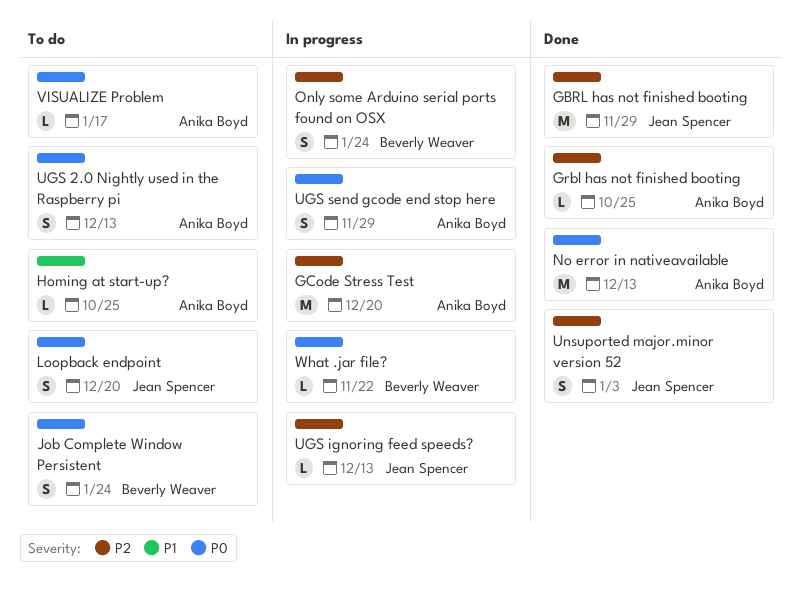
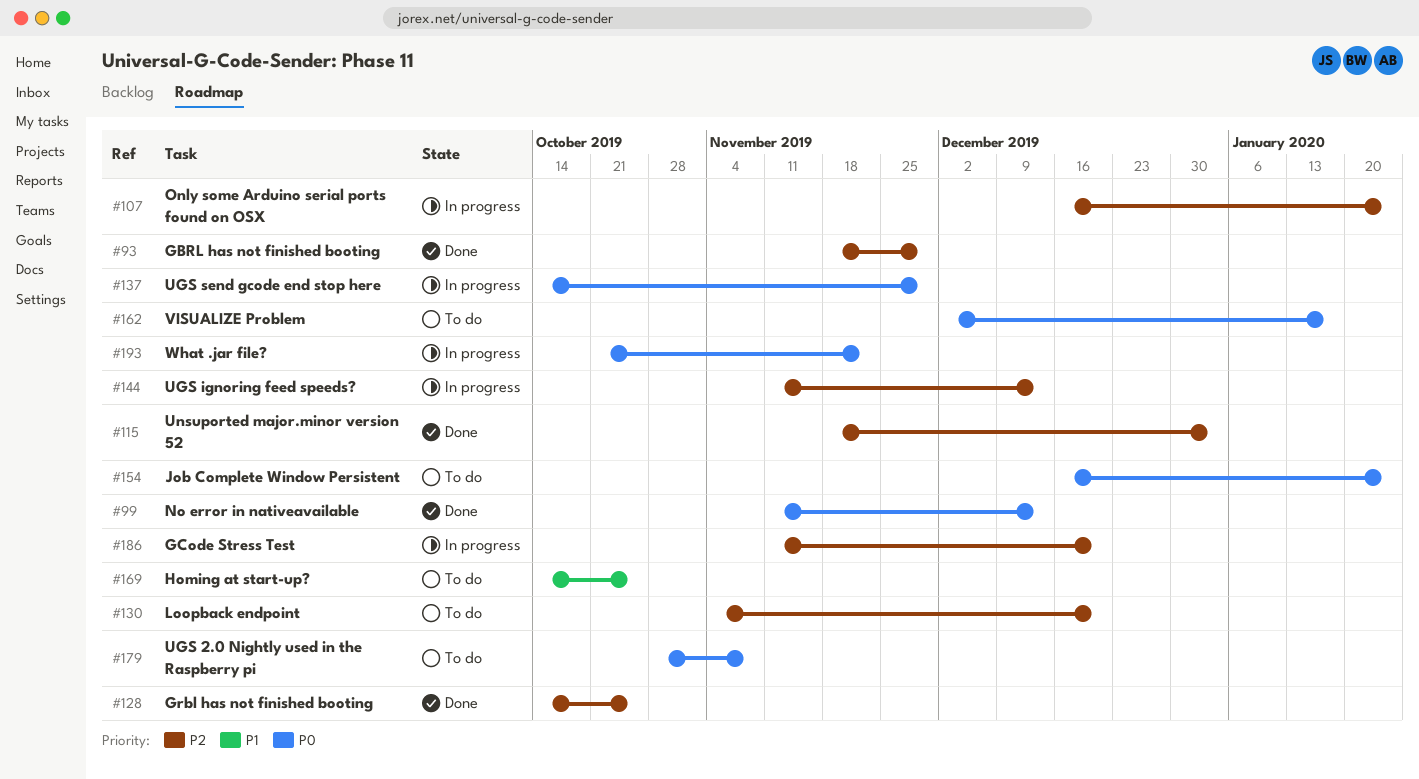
Loopback endpoint, priority: P0 -> P2
UGS 2.0 Nightly used in the Raspberry pi, due: Dec 13 -> Nov 8

